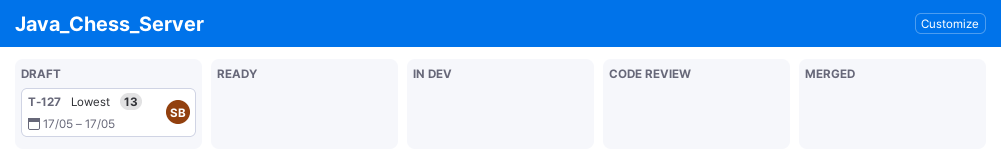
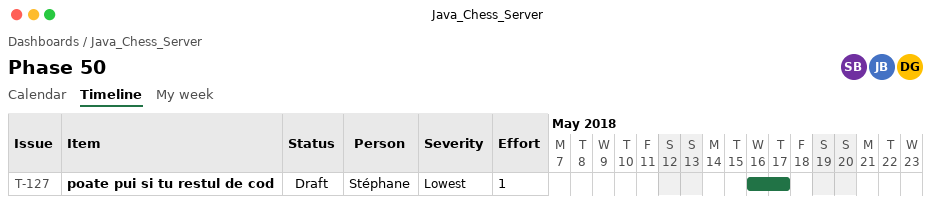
T-127, estimate: 13 -> 1
T-127, start: May 17 -> May 16

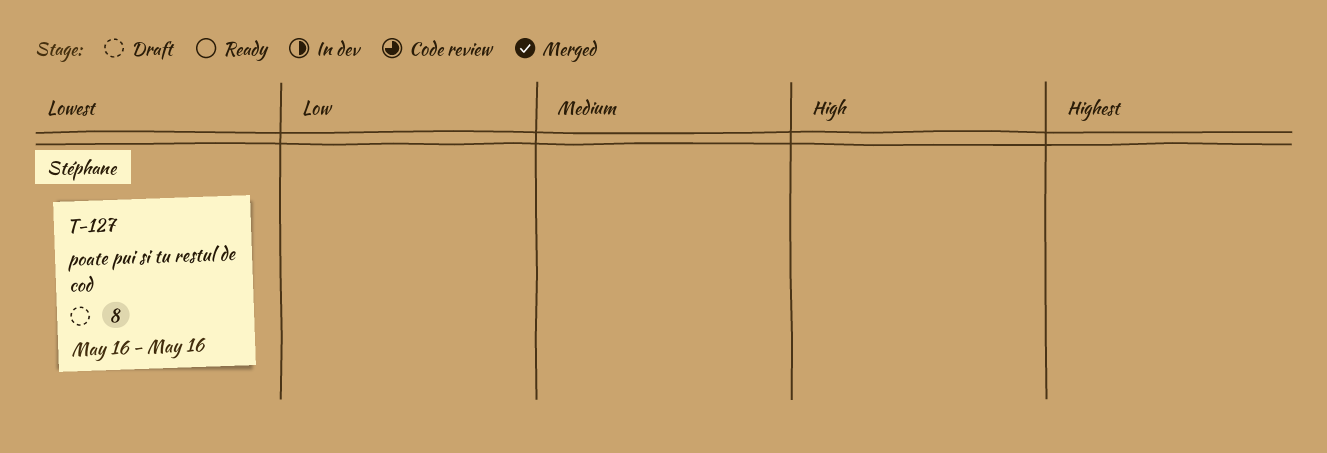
T-127, estimate: 1 -> 8
T-127, due: May 17 -> May 16

